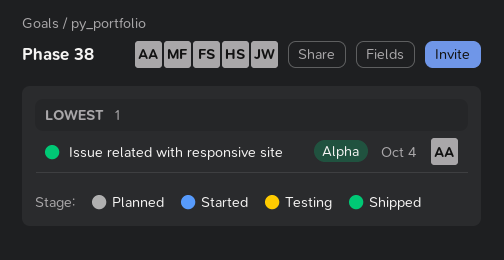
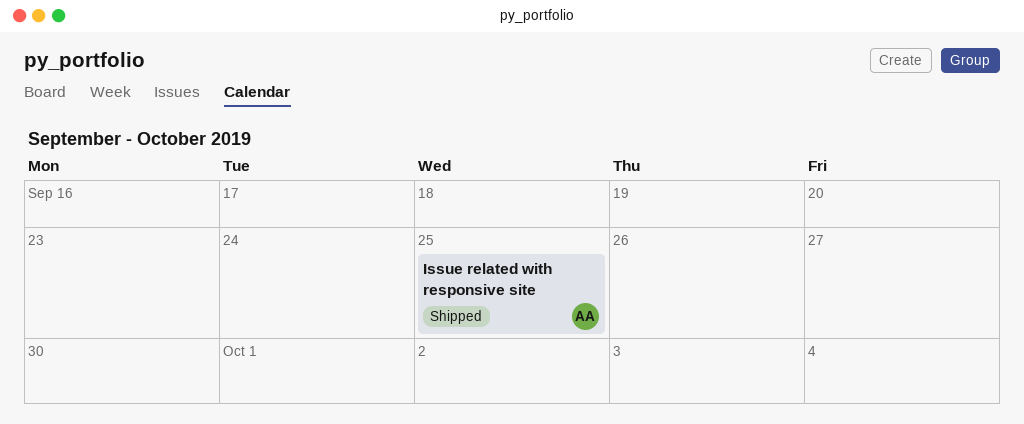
Issue related with responsive site, due: Oct 4 -> Sep 25

